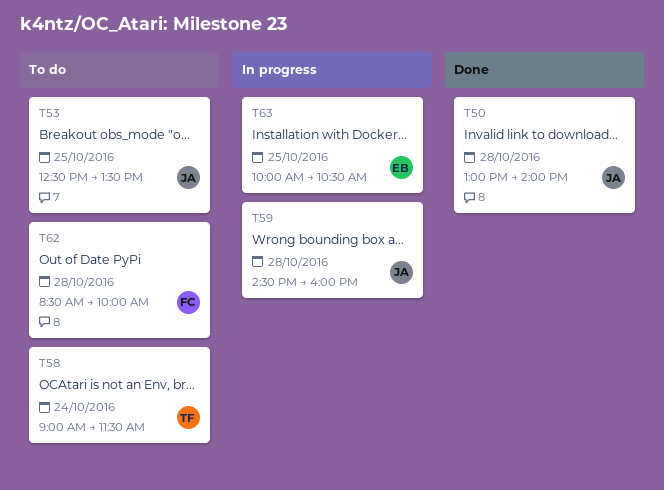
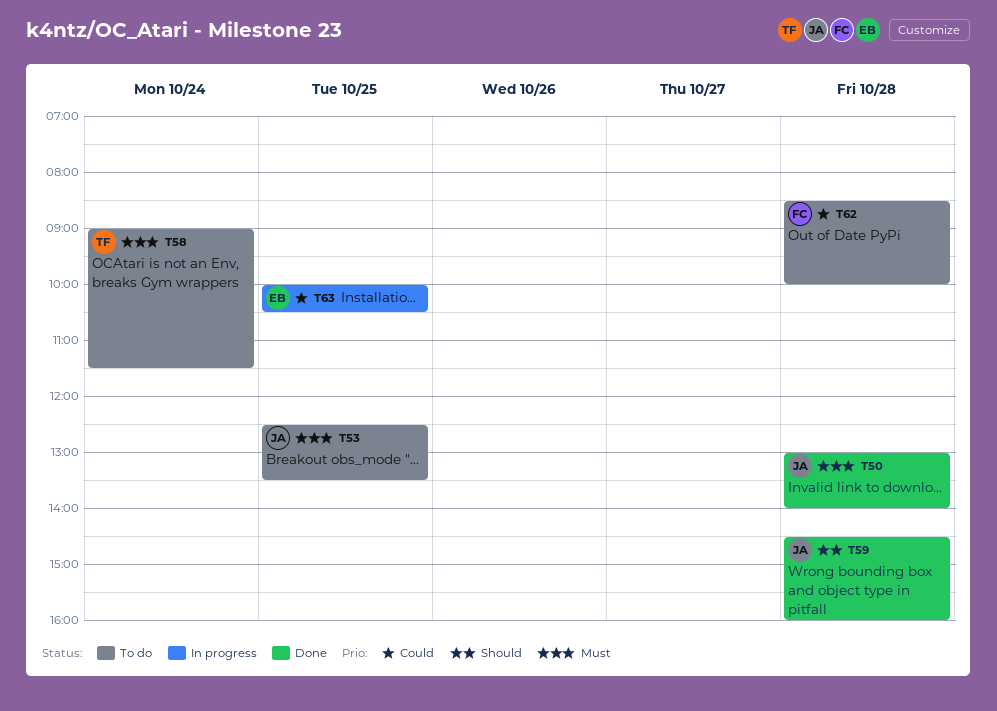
T59, status: In progress -> Done

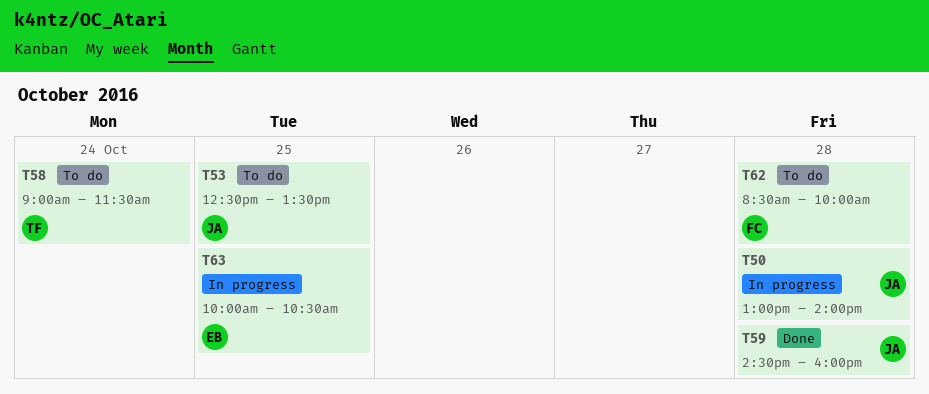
T50, status: Done -> In progress

